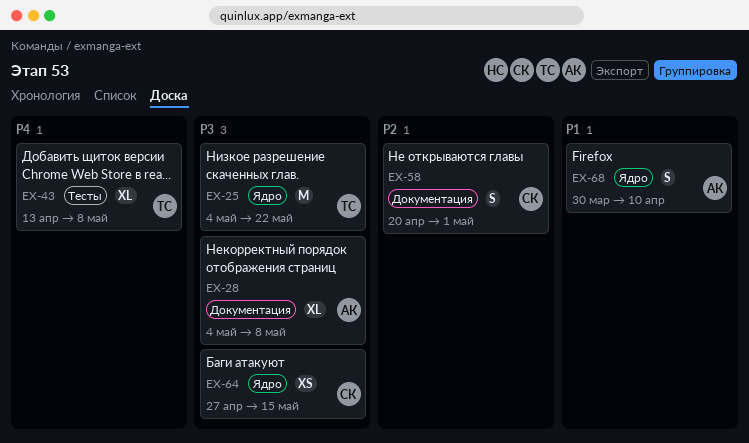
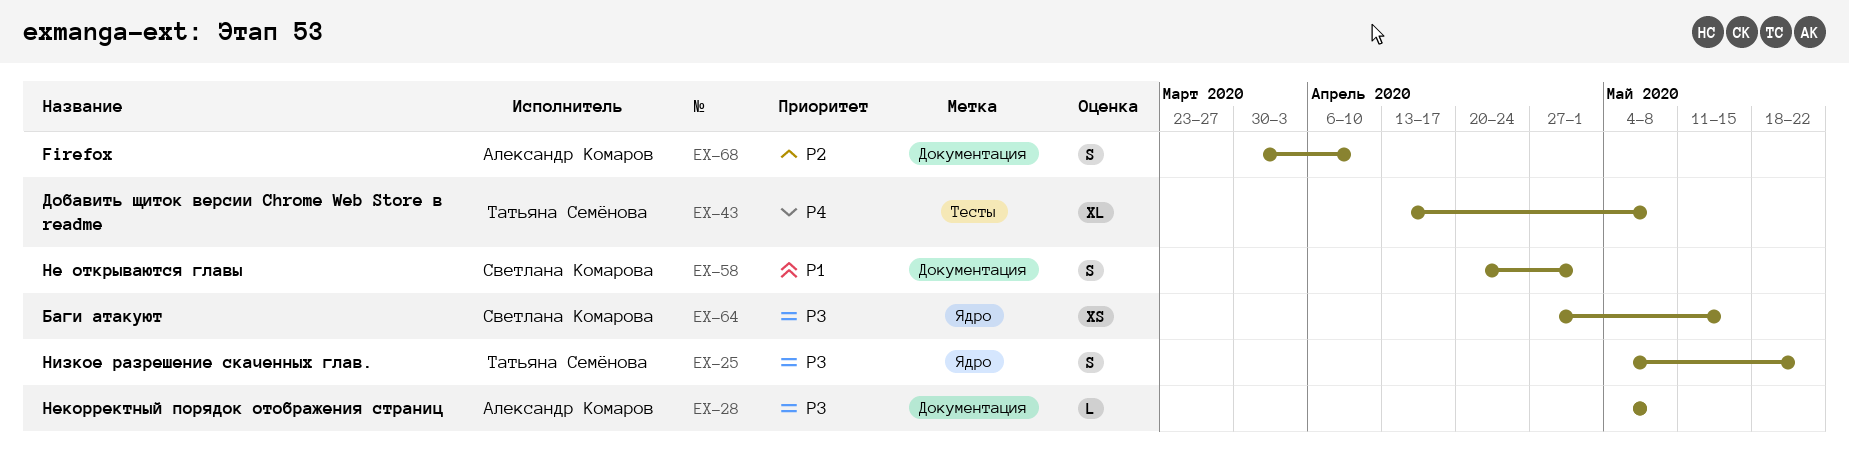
EX-25, estimate: M -> S
EX-28, estimate: XL -> L
EX-58, priority: P2 -> P1
EX-68, priority: P1 -> P2
EX-68, label: Ядро -> Документация

